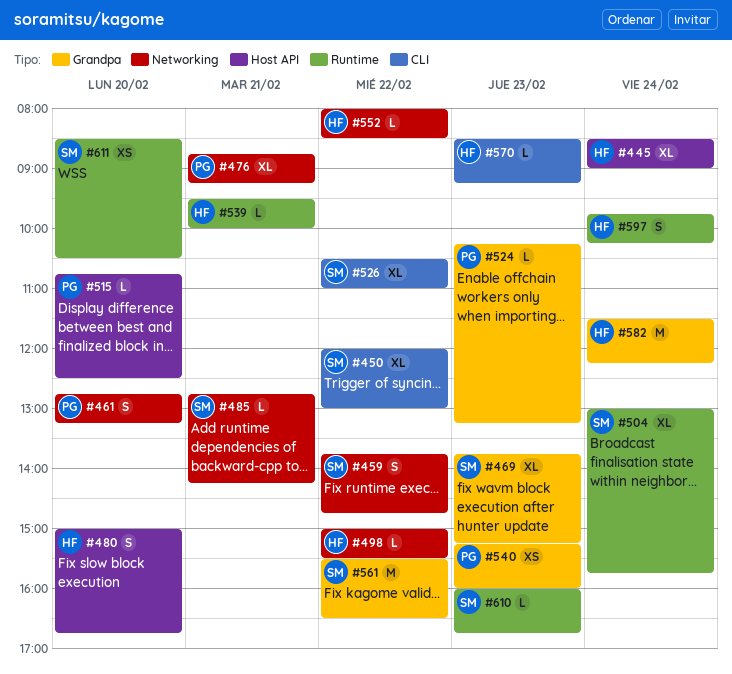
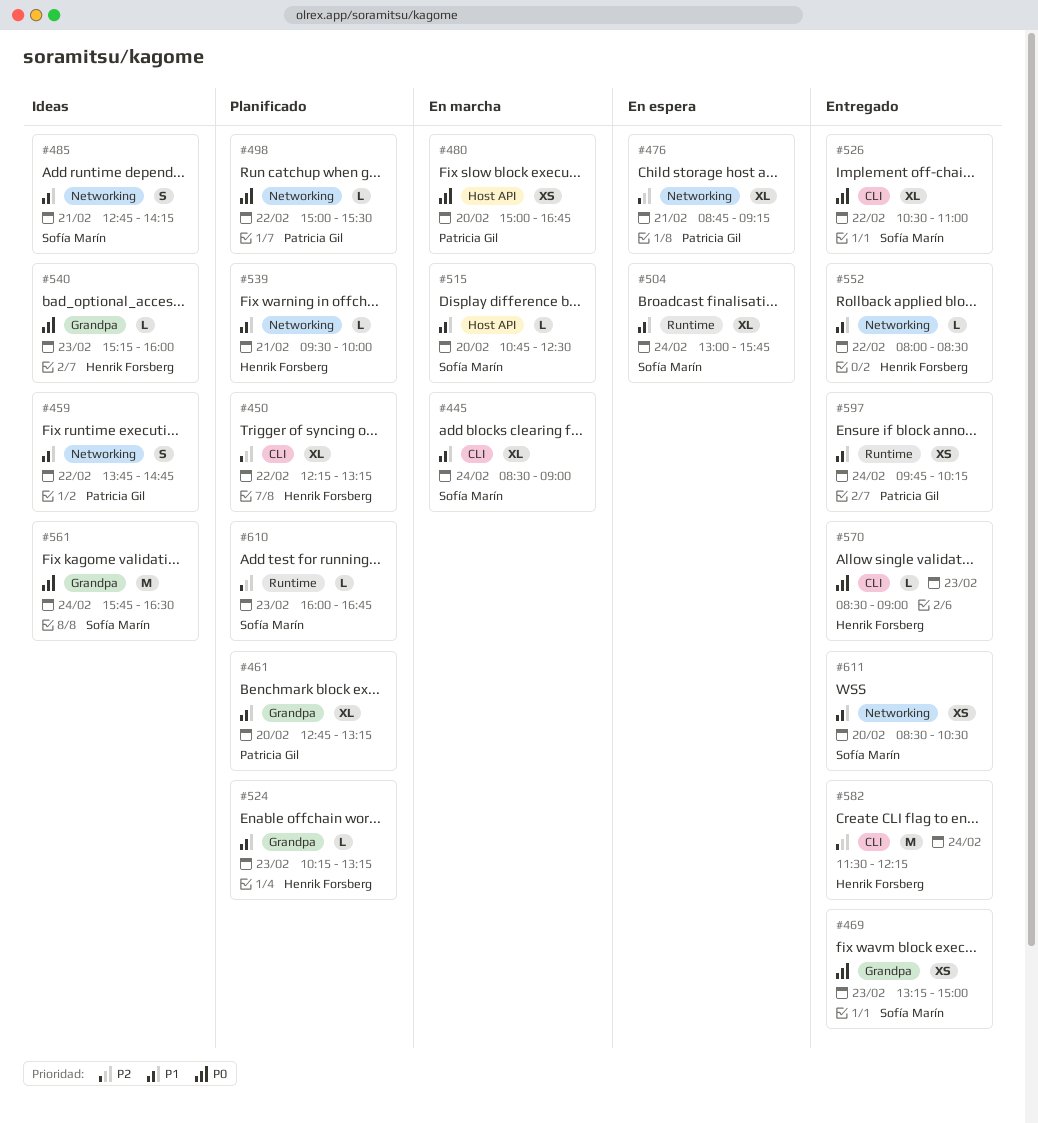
#445, owner: Henrik Forsberg -> Sofía Marín
#445, label: Host API -> CLI
#450, owner: Sofía Marín -> Henrik Forsberg
#450, begins: 12:00 -> 12:15
#450, ends: 13:00 -> 13:15
#459, owner: Sofía Marín -> Patricia Gil
#461, label: Networking -> Grandpa
#461, estimate: S -> XL
#469, estimate: XL -> XS
#469, begins: 13:45 -> 13:15
#469, ends: 15:15 -> 15:00
#480, owner: Henrik Forsberg -> Patricia Gil
#480, estimate: S -> XS
#485, estimate: L -> S
#498, owner: Henrik Forsberg -> Patricia Gil
#515, owner: Patricia Gil -> Sofía Marín
#524, owner: Patricia Gil -> Henrik Forsberg
#539, label: Runtime -> Networking
#540, owner: Patricia Gil -> Henrik Forsberg
#540, estimate: XS -> L
#561, day: Feb 22 -> Feb 24
#561, begins: 15:30 -> 15:45
#570, ends: 09:15 -> 09:00
#582, label: Grandpa -> CLI
#597, owner: Henrik Forsberg -> Patricia Gil
#597, estimate: S -> XS
#611, label: Runtime -> Networking

